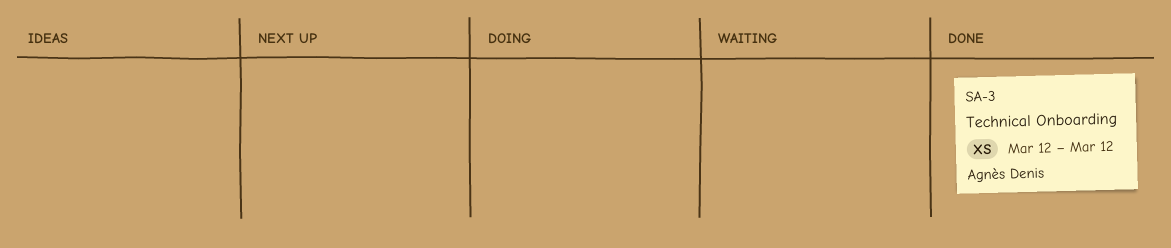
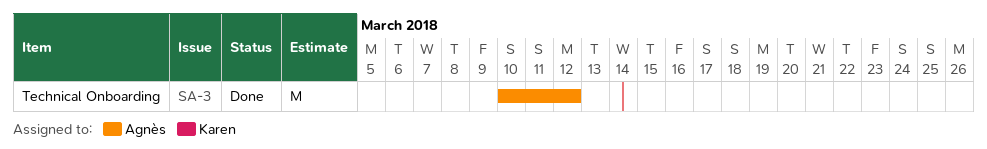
SA-3, estimate: XS -> M
SA-3, start: Mar 12 -> Mar 10

